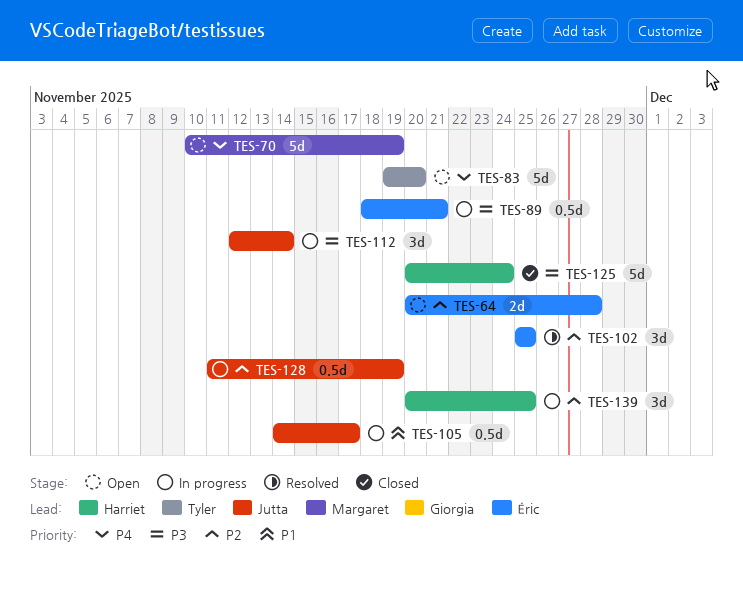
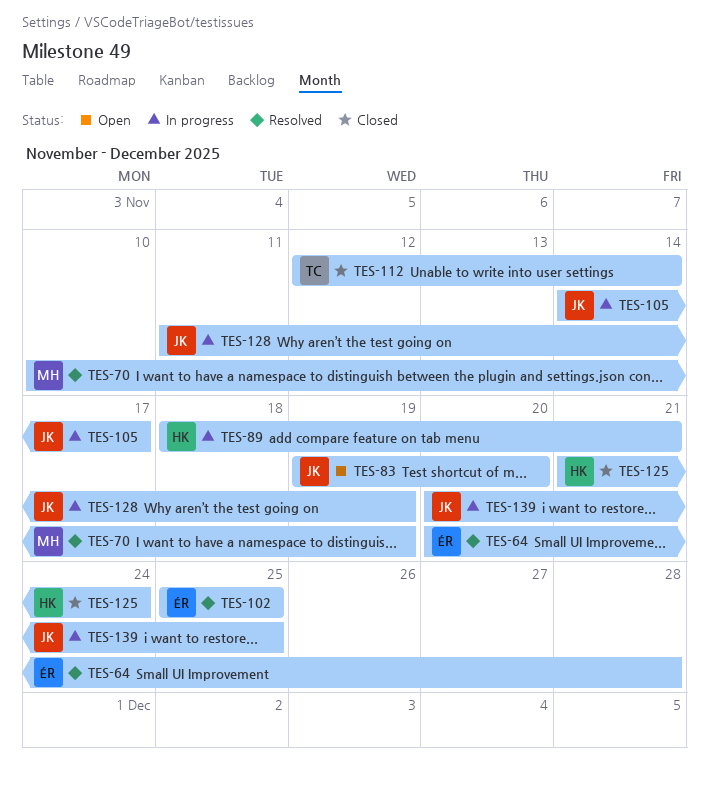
TES-64, status: Open -> Resolved
TES-70, status: Open -> Resolved
TES-83, owner: Tyler -> Jutta
TES-89, owner: Éric -> Harriet
TES-112, status: In progress -> Closed
TES-112, owner: Jutta -> Tyler
TES-125, start: Nov 20 -> Nov 21
TES-139, owner: Harriet -> Jutta

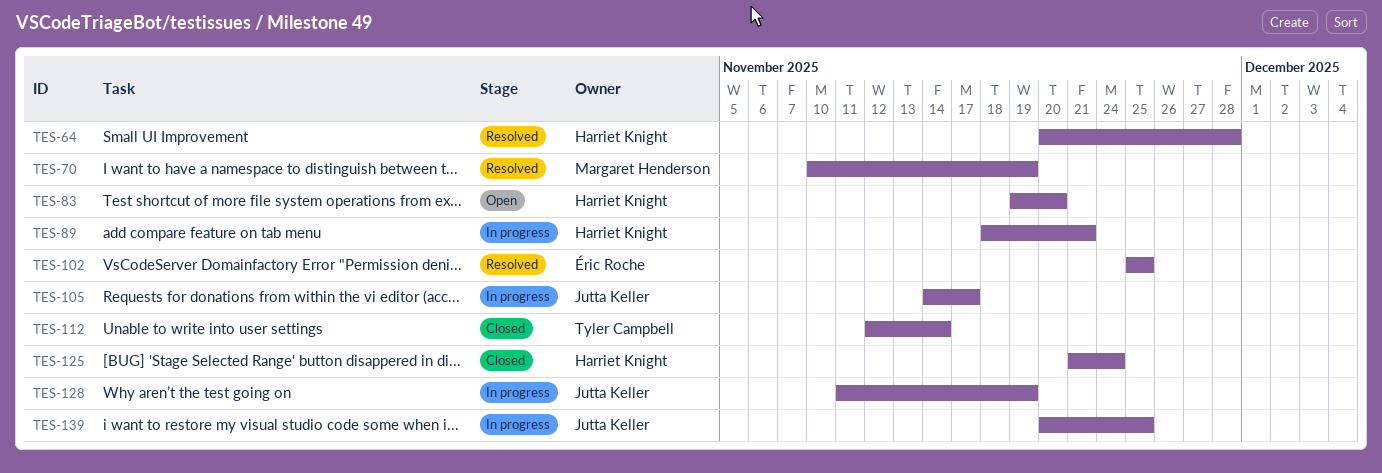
TES-64, owner: Éric Roche -> Harriet Knight
TES-83, owner: Jutta Keller -> Harriet Knight

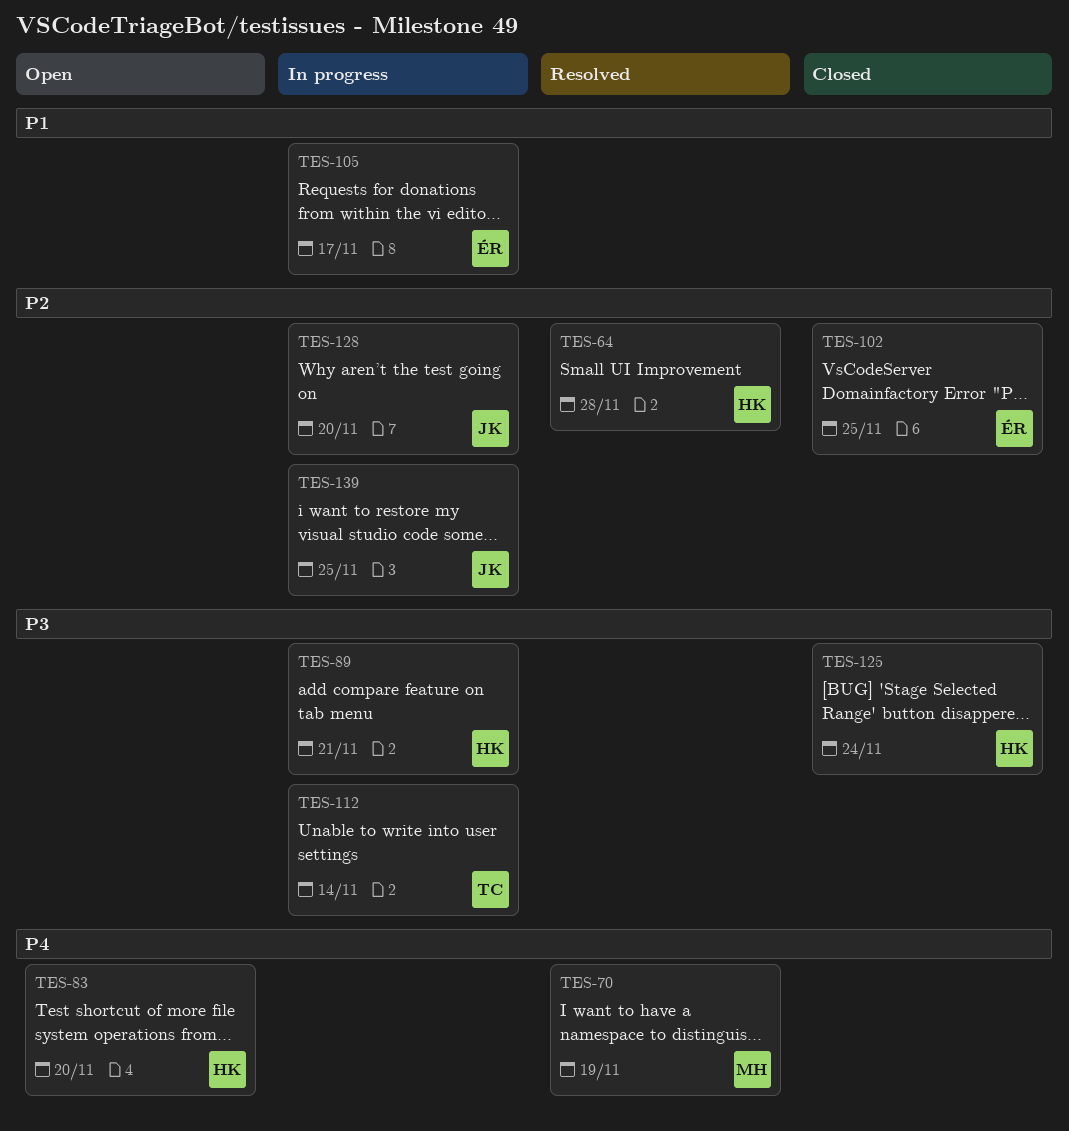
TES-102, status: Resolved -> Closed
TES-105, owner: Jutta Keller -> Éric Roche
TES-112, status: Closed -> In progress
TES-128, due: Nov 19 -> Nov 20

